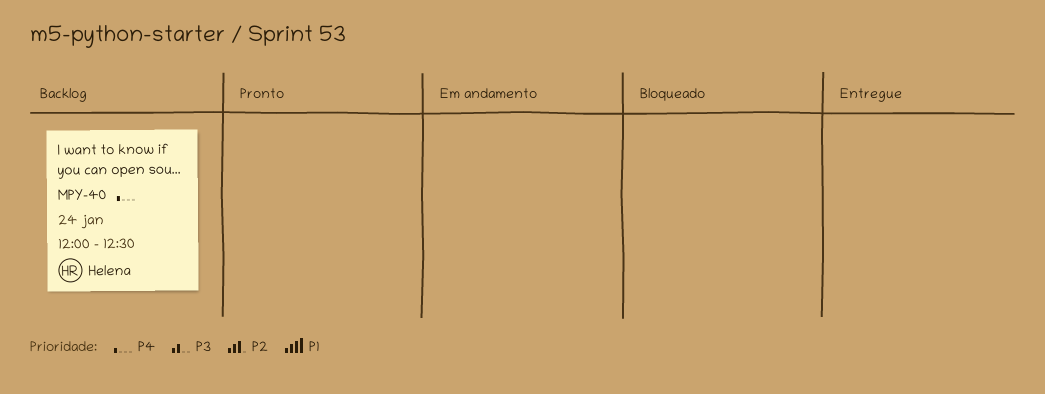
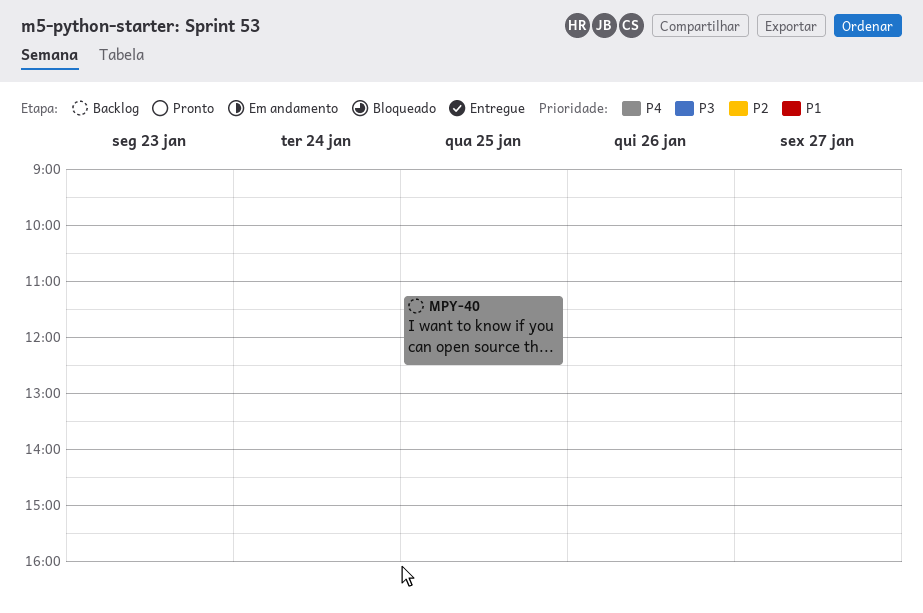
MPY-40, day: Jan 24 -> Jan 25
MPY-40, begins: 12:00 -> 11:15

